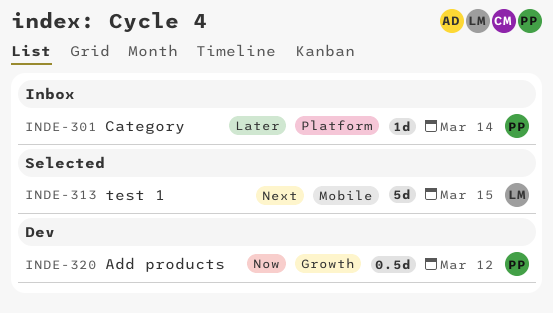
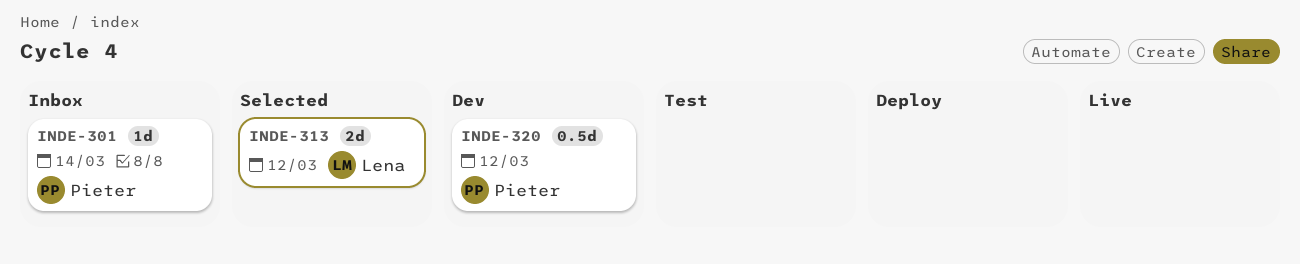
INDE-313, estimate: 5d -> 2d
INDE-313, due: Mar 15 -> Mar 12

